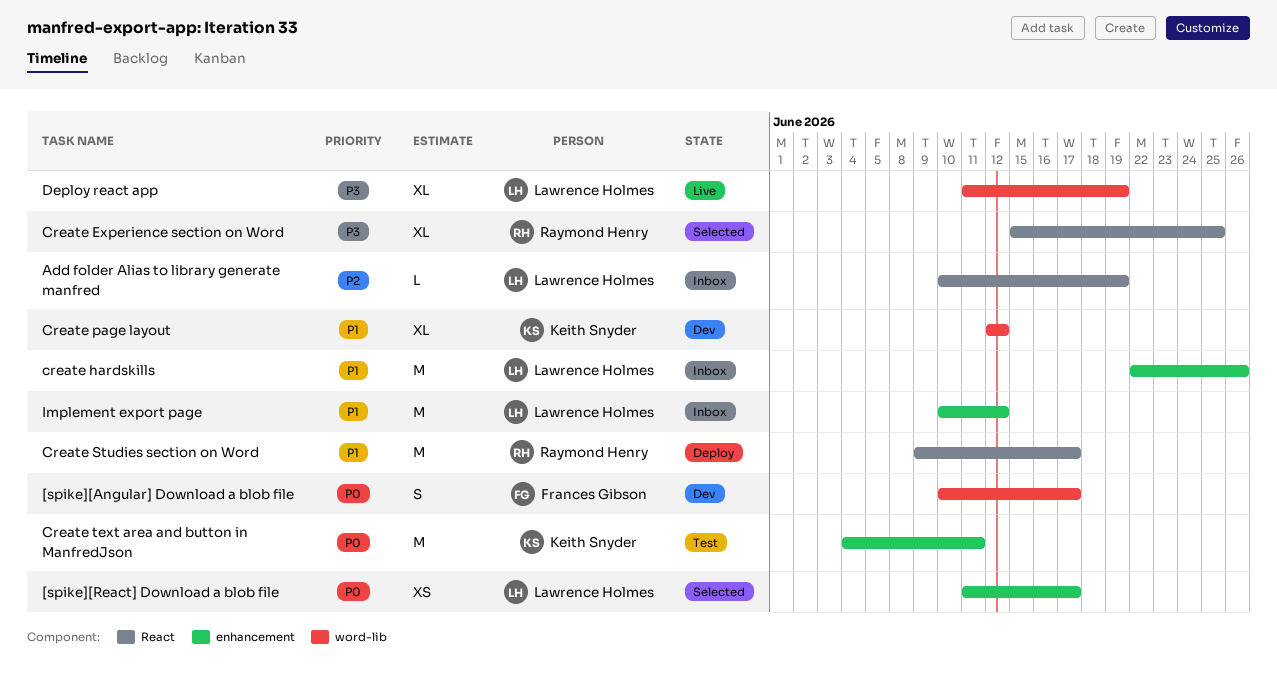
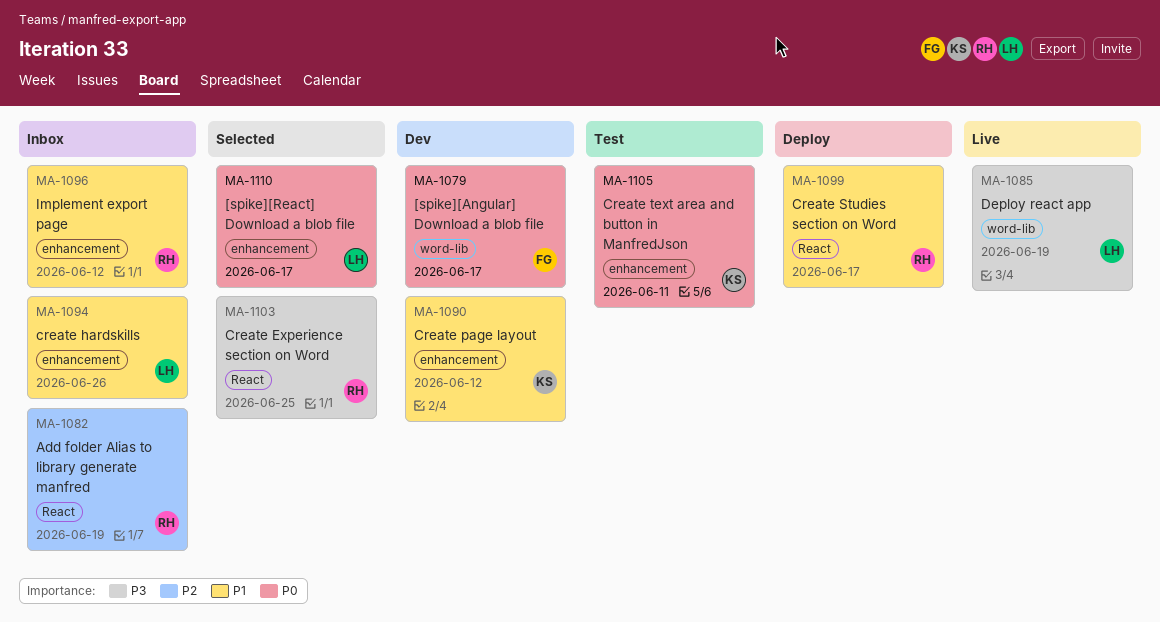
Add folder Alias to library generate manfred, owner: Lawrence Holmes -> Raymond Henry
Create page layout, label: word-lib -> enhancement
Implement export page, owner: Lawrence Holmes -> Raymond Henry

